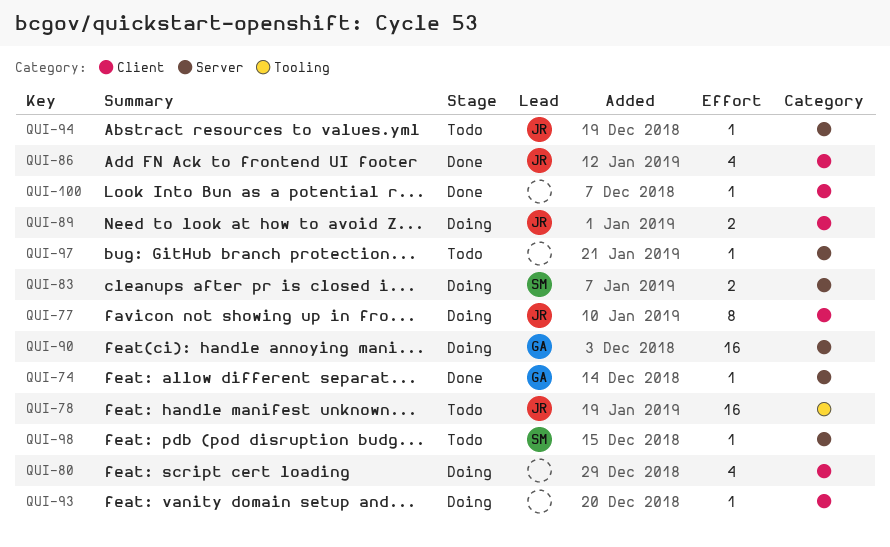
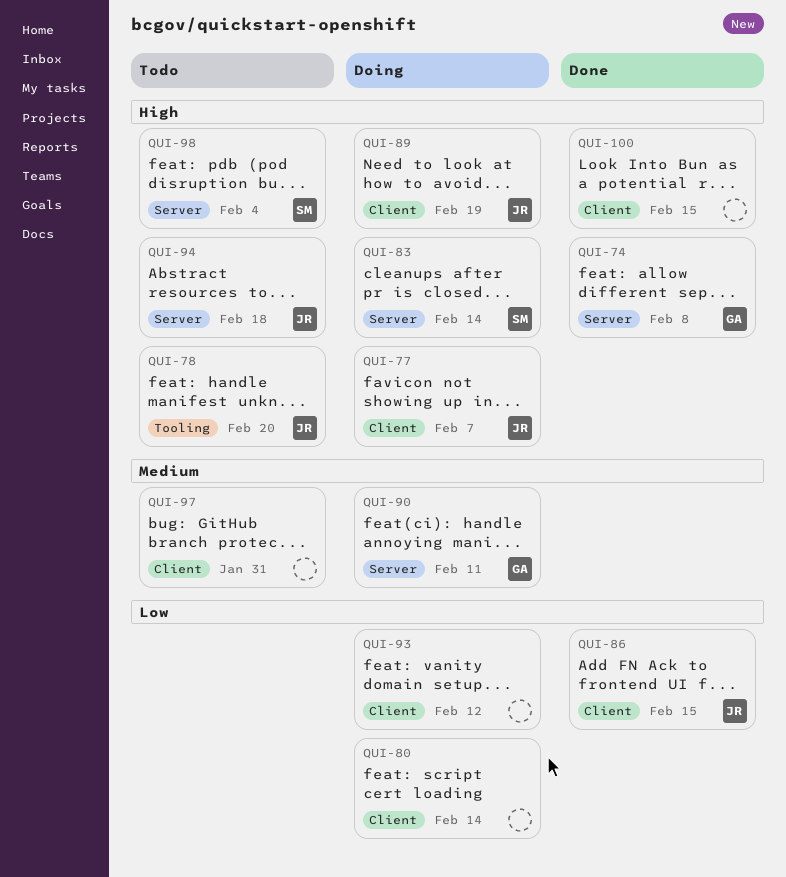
QUI-97, label: Server -> Client

